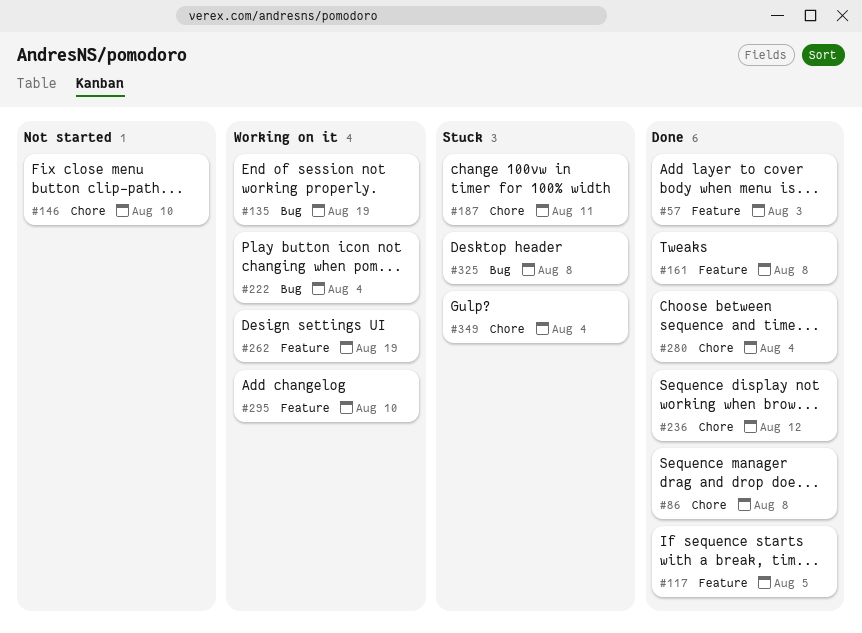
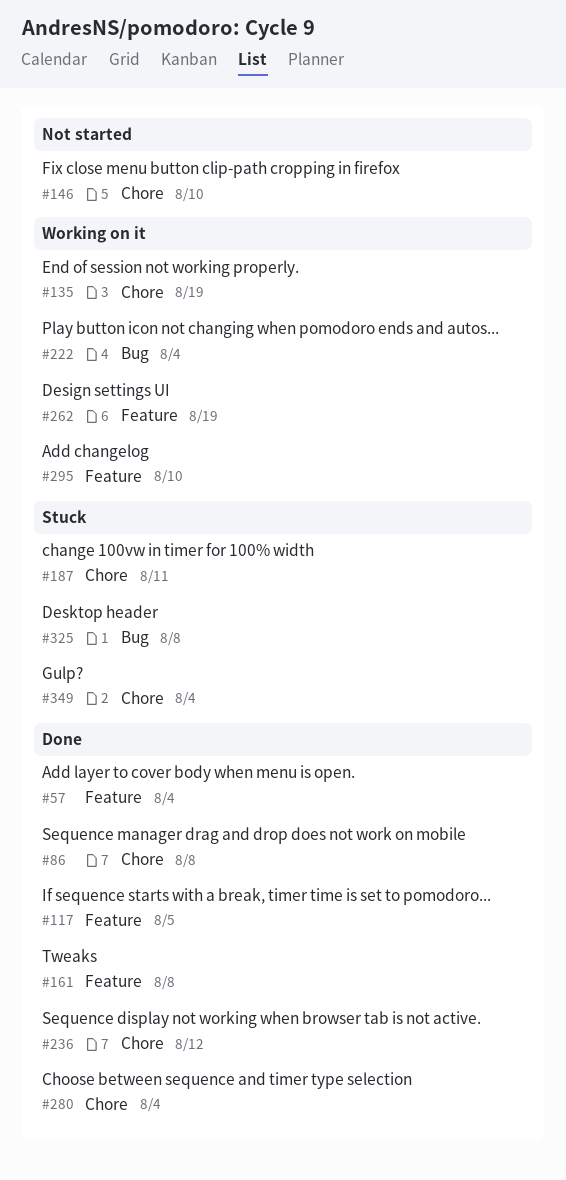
#57, due: Aug 3 -> Aug 4
#135, label: Bug -> Chore

